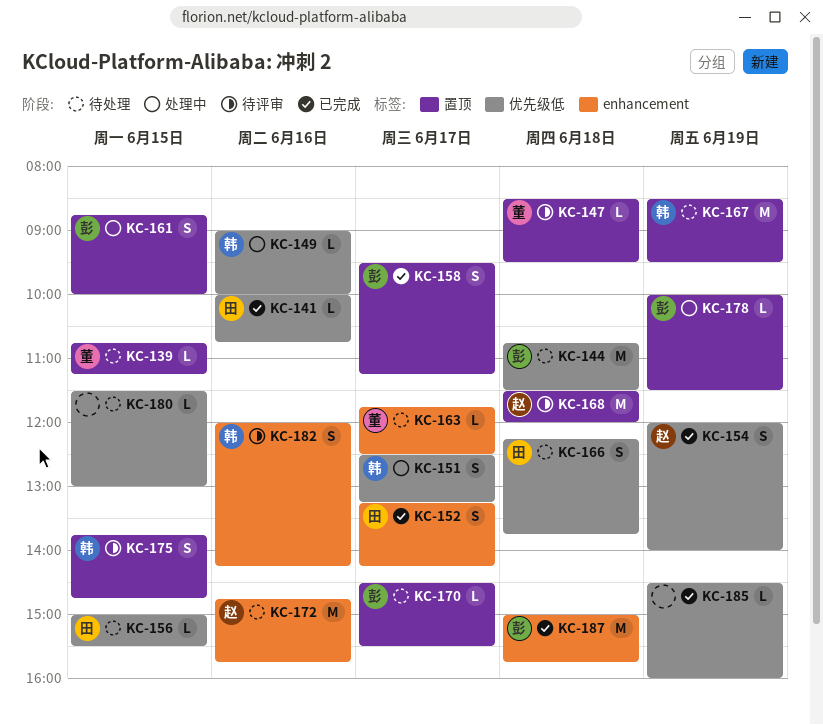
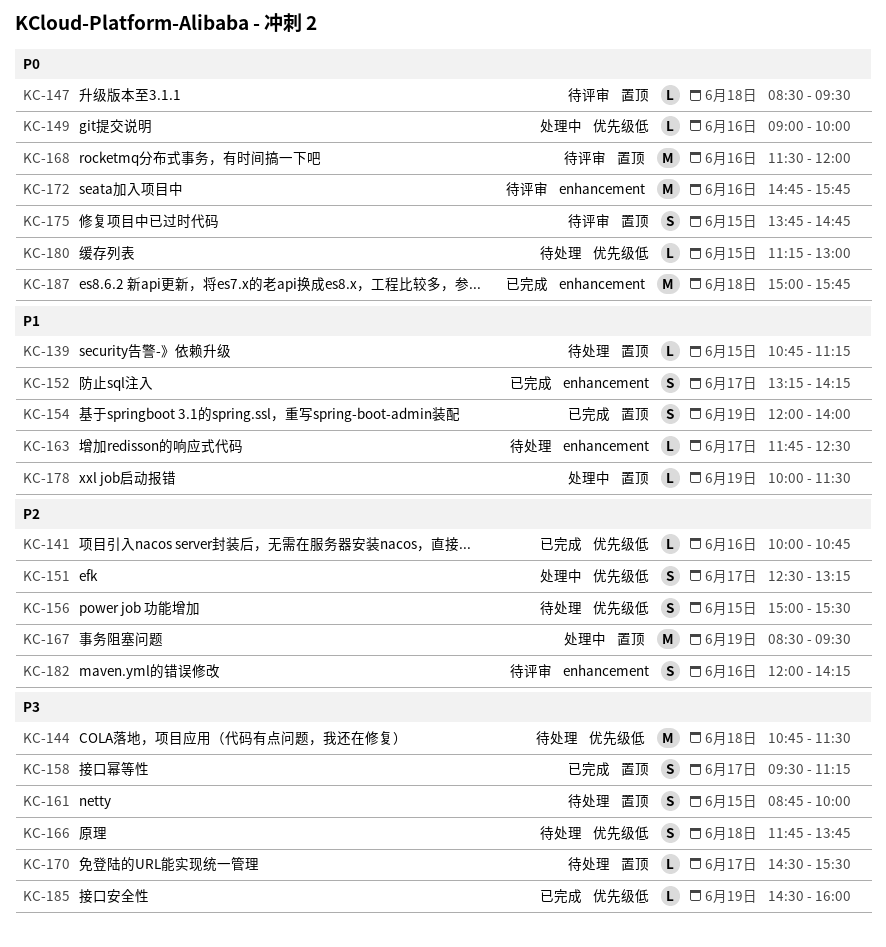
KC-154, label: 优先级低 -> 置顶
KC-156, estimate: L -> S
KC-161, status: 处理中 -> 待处理
KC-166, begins: 12:15 -> 11:45
KC-167, status: 待处理 -> 处理中
KC-168, day: Jun 18 -> Jun 16
KC-172, status: 待处理 -> 待评审
KC-180, begins: 11:30 -> 11:15

